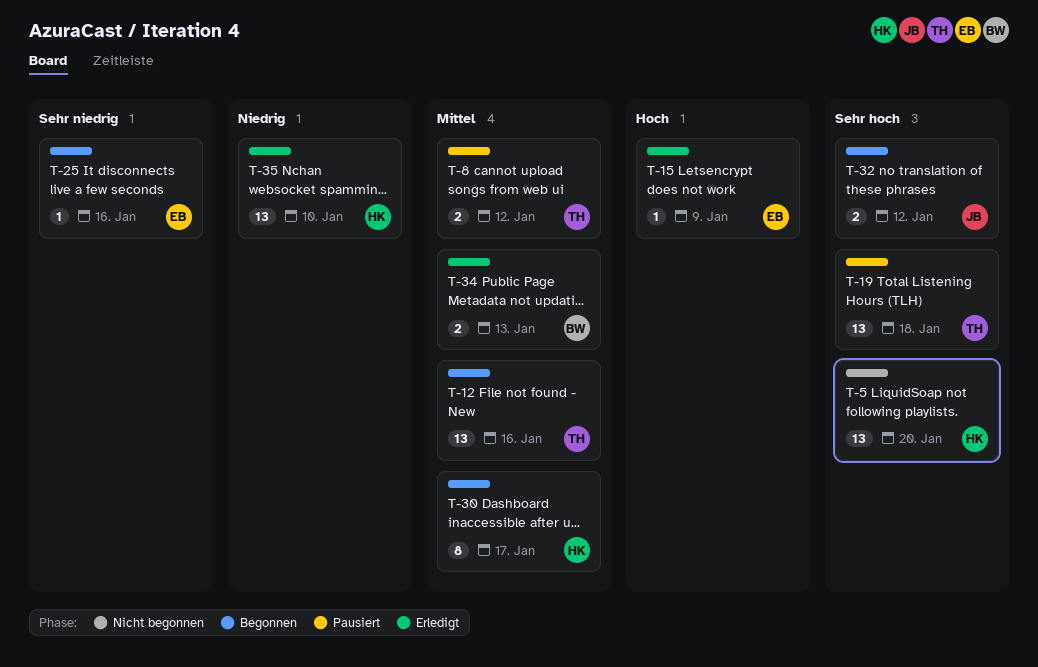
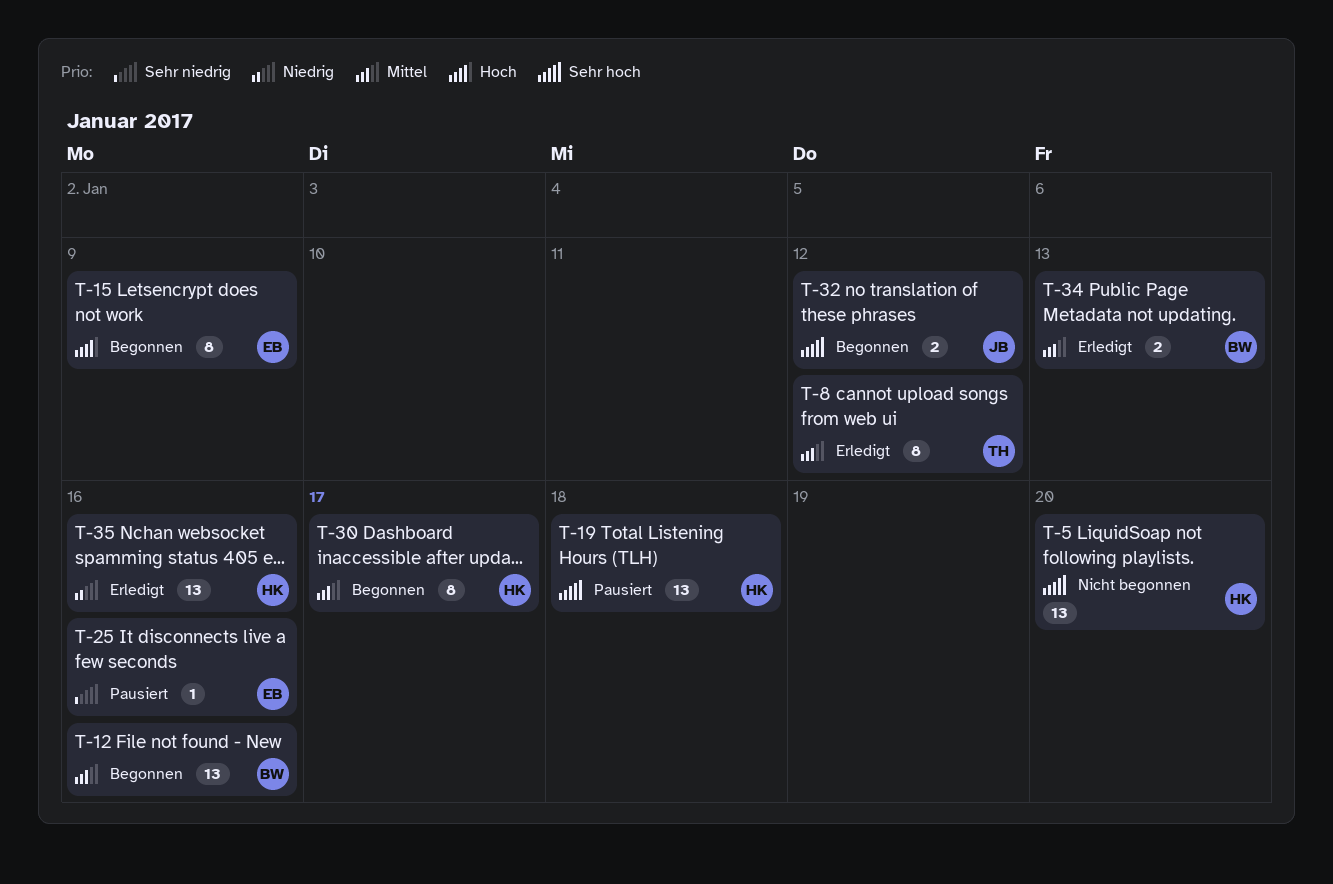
T-8, status: Pausiert -> Erledigt
T-8, estimate: 2 -> 8
T-12, owner: TH -> BW
T-15, status: Erledigt -> Begonnen
T-15, estimate: 1 -> 8
T-19, owner: TH -> HK
T-25, status: Begonnen -> Pausiert
T-35, due: Jan 10 -> Jan 16

